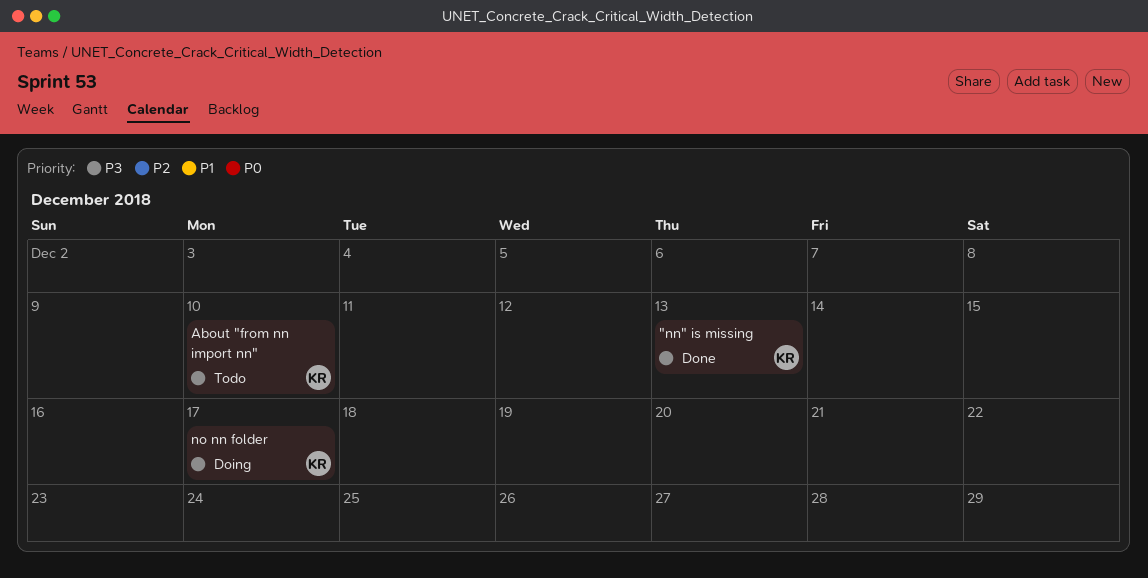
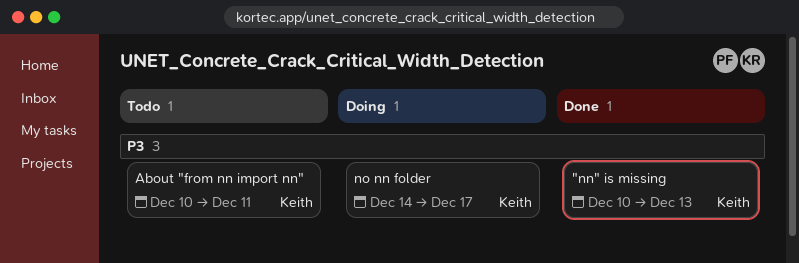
About "from nn import nn", due: Dec 10 -> Dec 11

